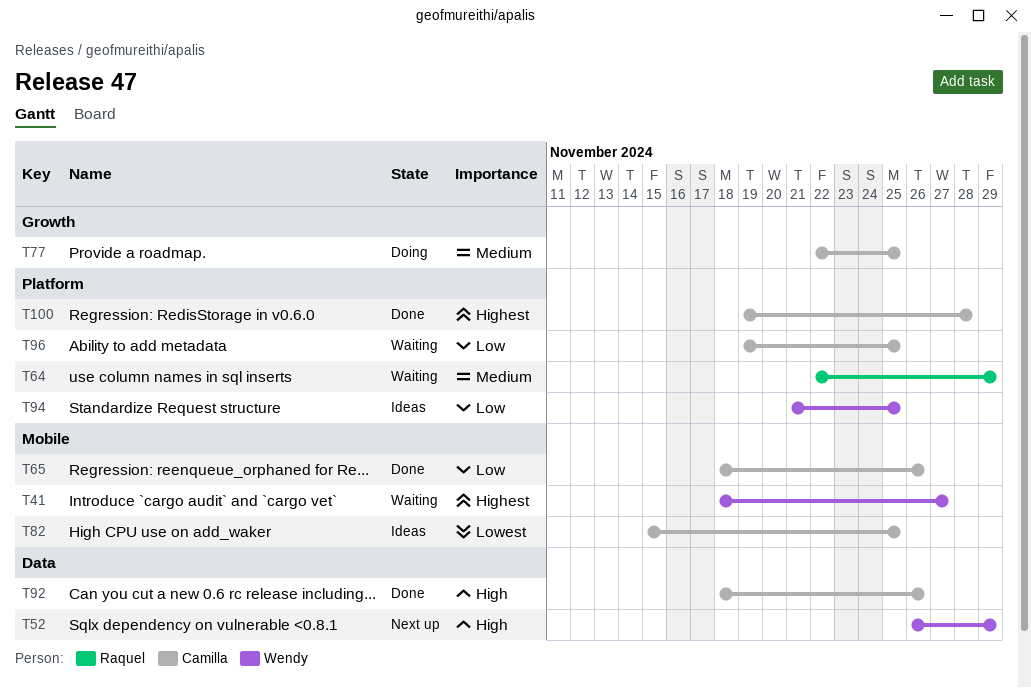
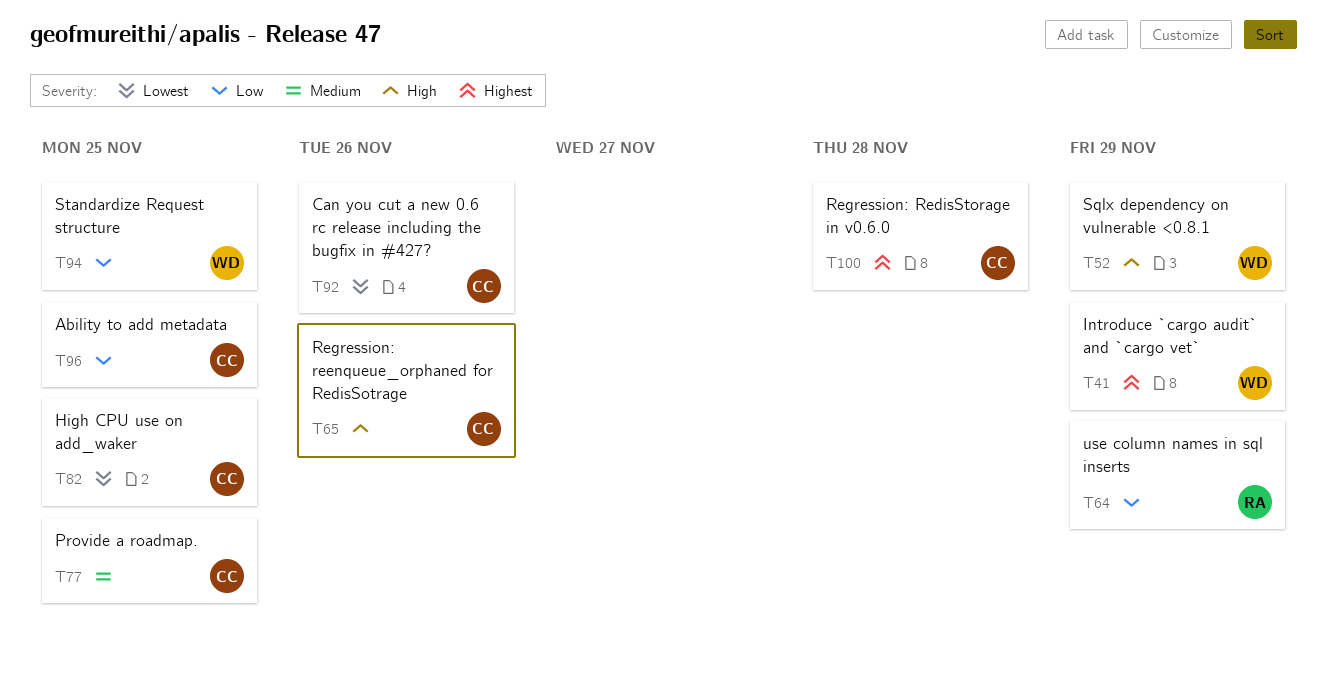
T41, due: Nov 27 -> Nov 29
T64, priority: Medium -> Low
T65, priority: Low -> High
T92, priority: High -> Lowest

